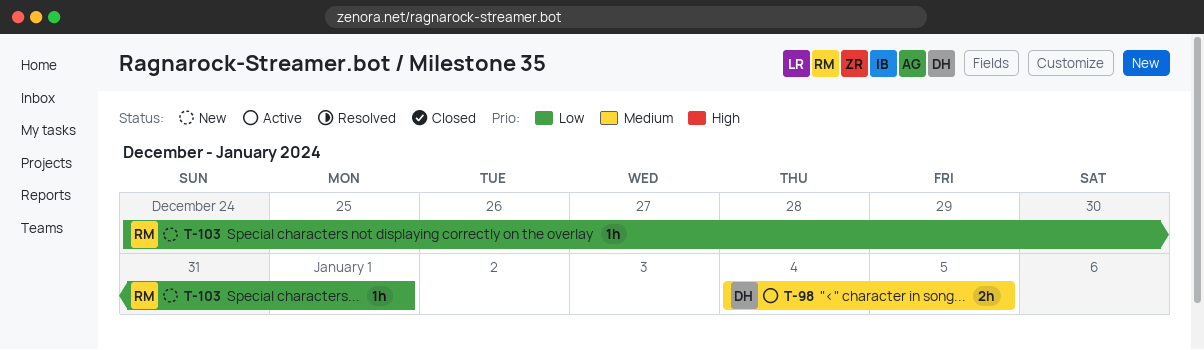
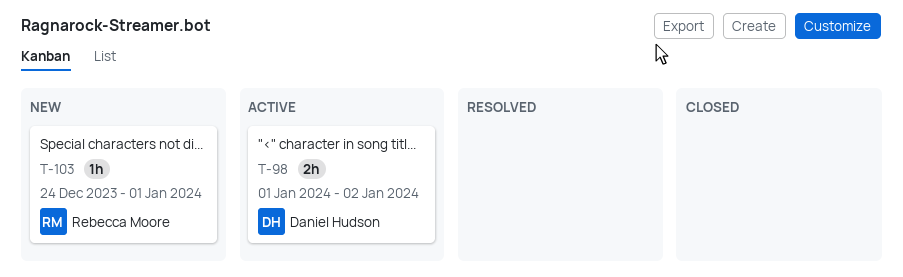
T-98, start: Jan 4 -> Jan 1
T-98, due: Jan 5 -> Jan 2

